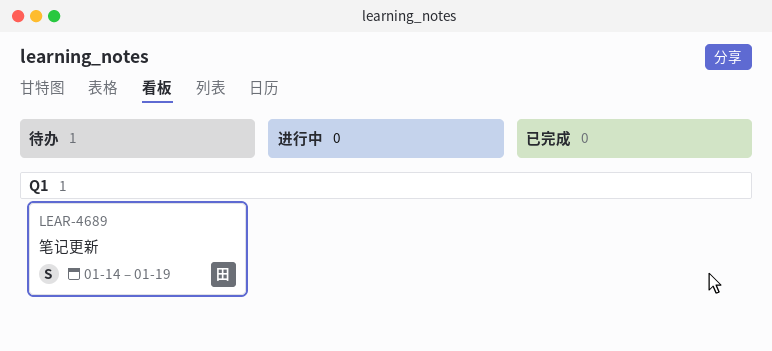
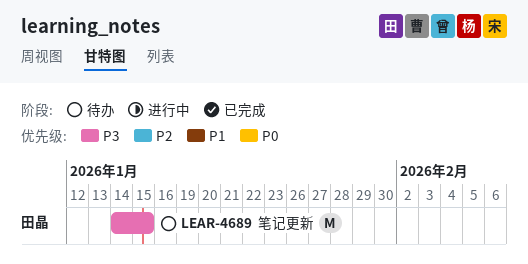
LEAR-4689, estimate: S -> M
LEAR-4689, due: Jan 19 -> Jan 15

